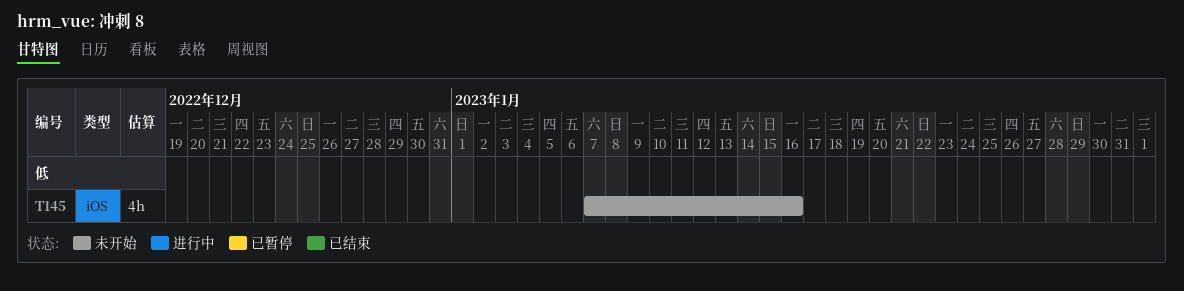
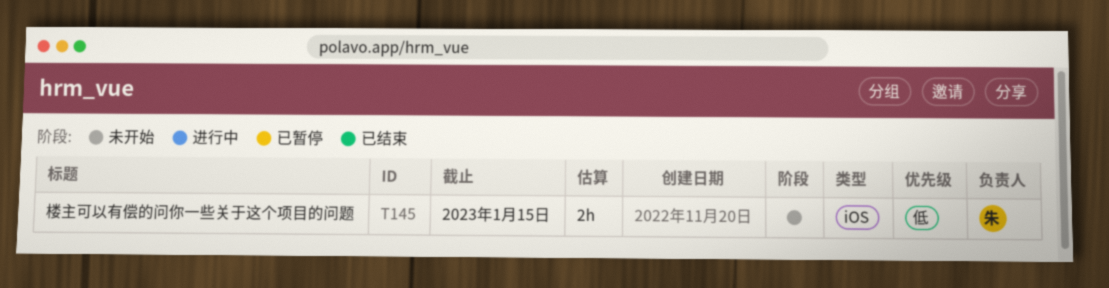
T145, estimate: 4h -> 2h
T145, due: Jan 16 -> Jan 15

